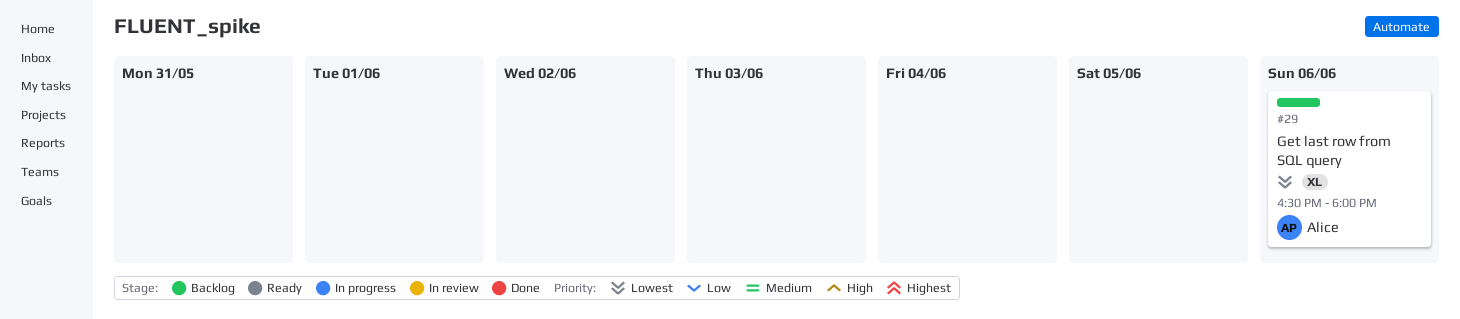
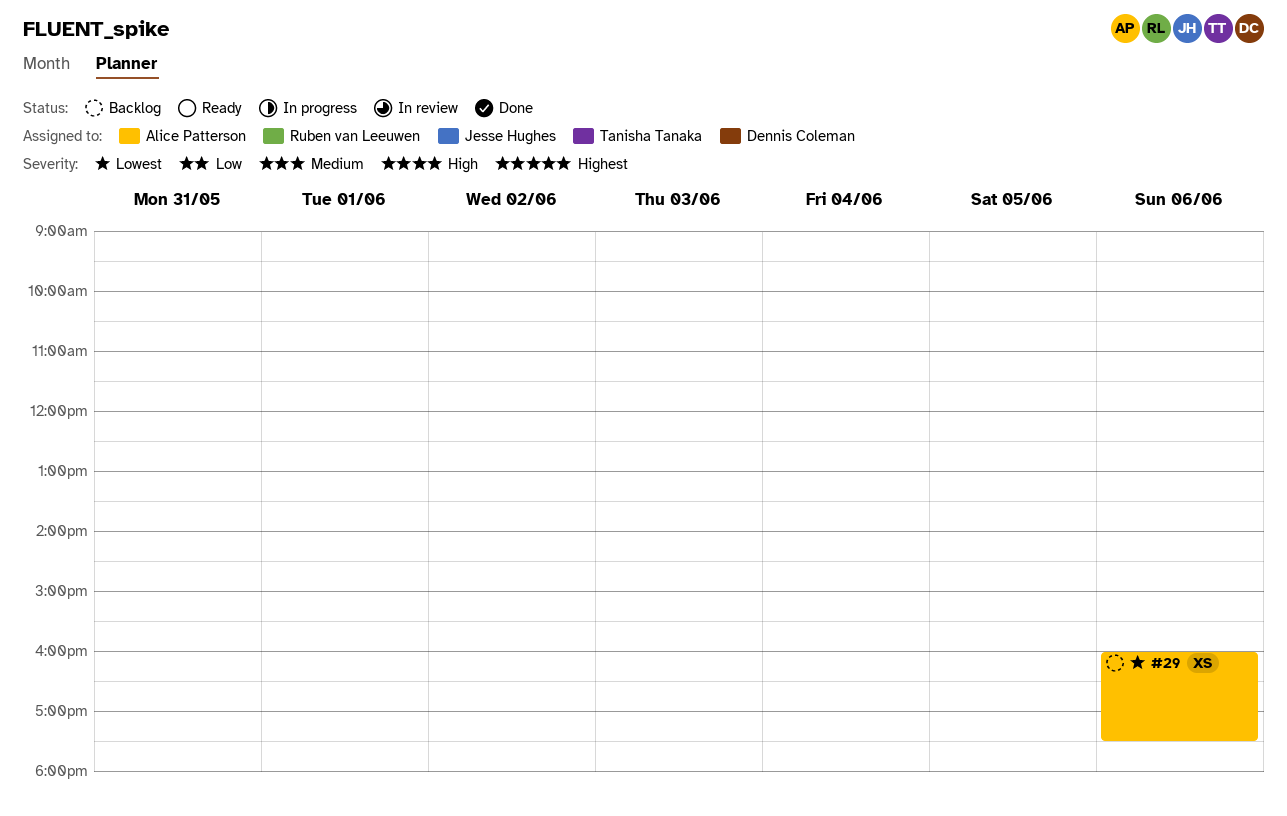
#29, estimate: XL -> XS
#29, begins: 16:30 -> 16:00
#29, ends: 18:00 -> 17:30

